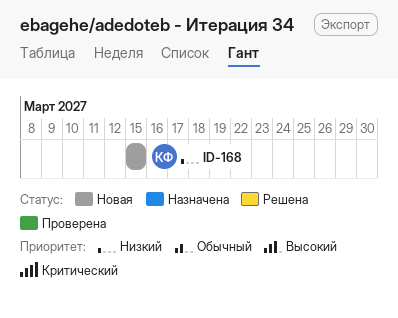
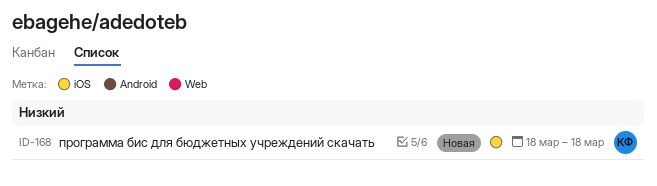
ID-168, start: Mar 15 -> Mar 18
ID-168, due: Mar 15 -> Mar 18

